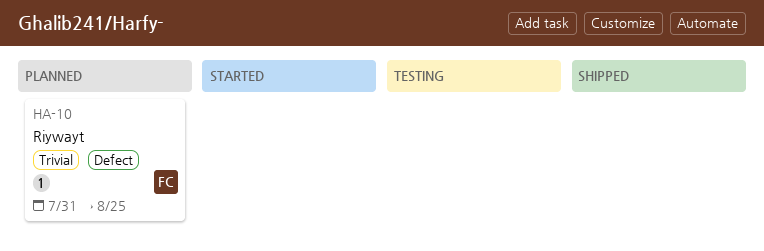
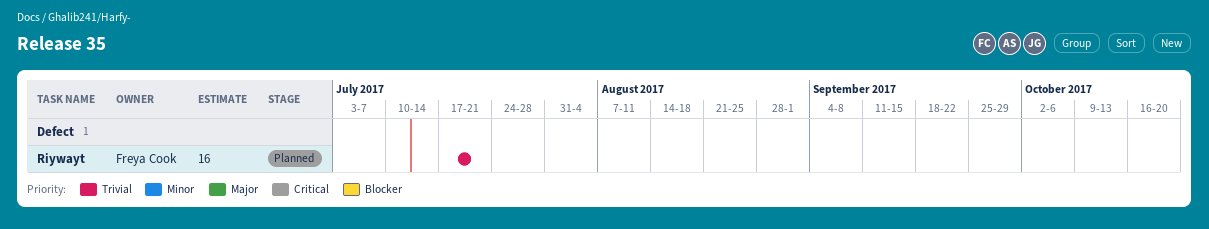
Riywayt, estimate: 1 -> 16
Riywayt, start: Jul 31 -> Jul 17
Riywayt, due: Aug 25 -> Jul 21

